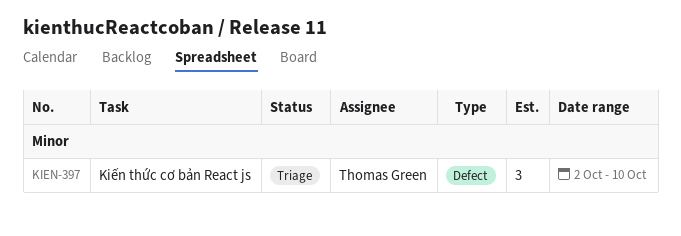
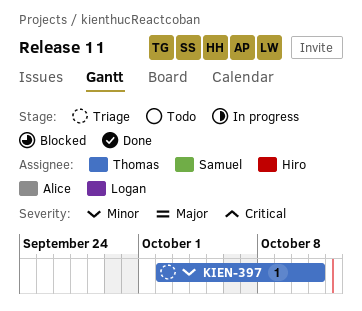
KIEN-397, estimate: 3 -> 1
KIEN-397, due: Oct 10 -> Oct 11

